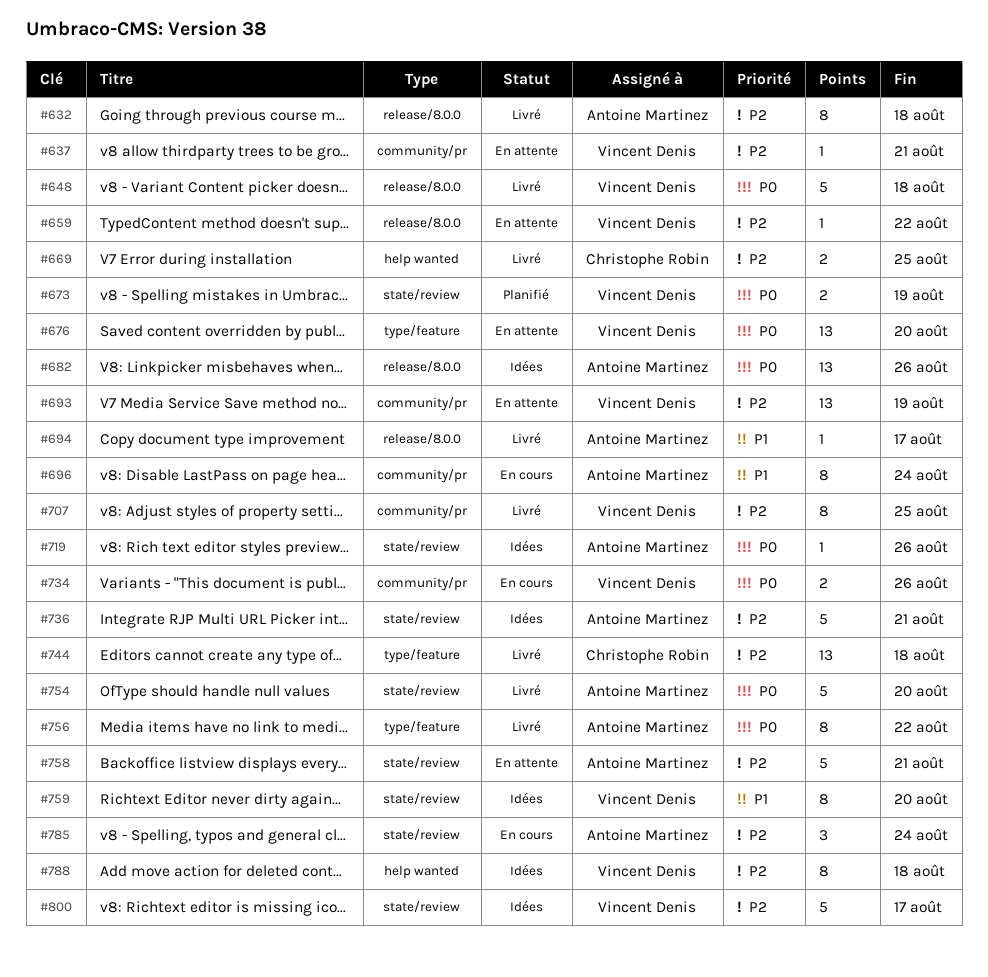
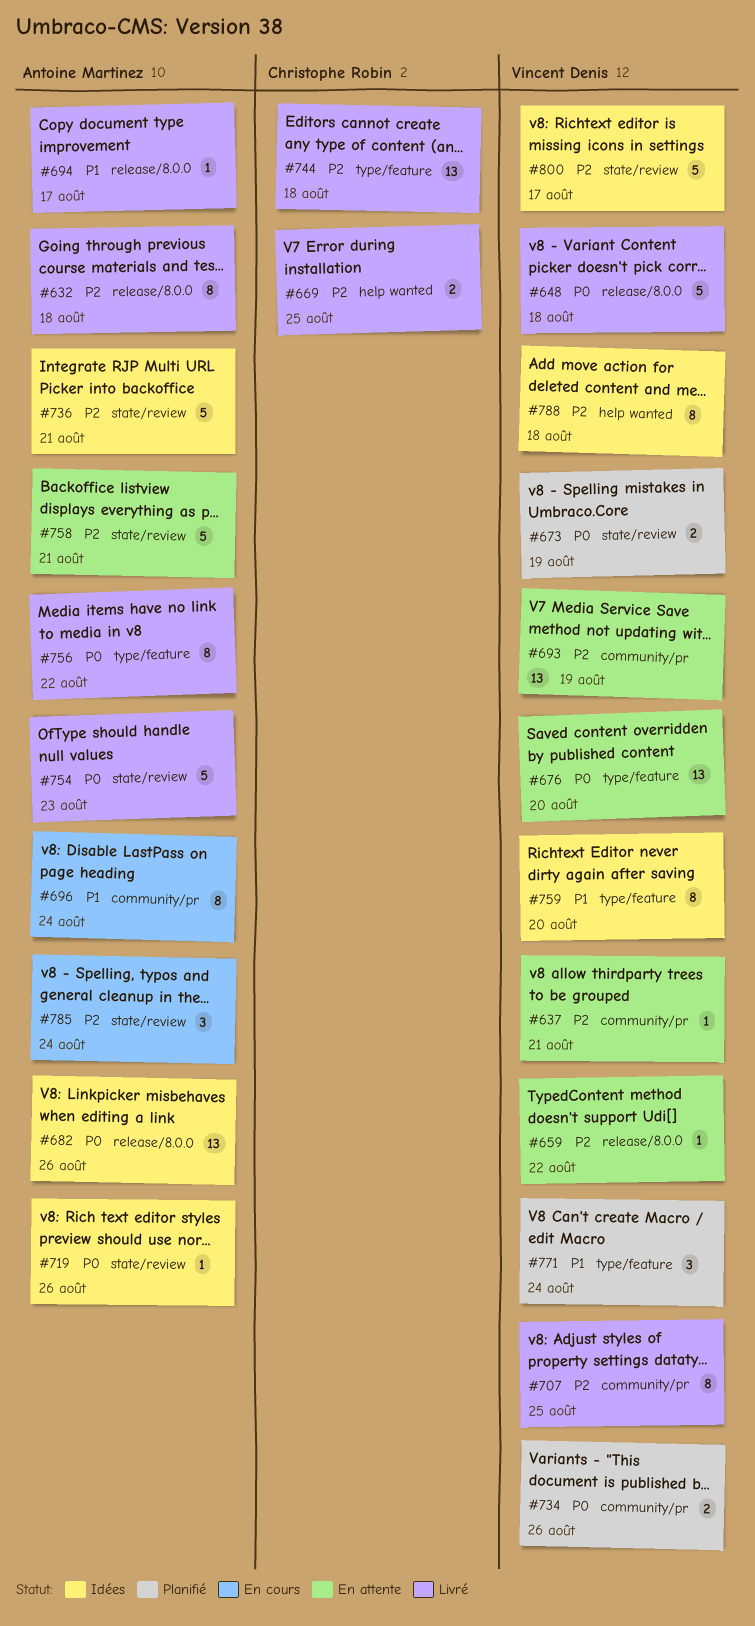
#734, status: En cours -> Planifié
#754, due: Aug 20 -> Aug 23
#759, label: state/review -> type/feature
#771: none -> present

